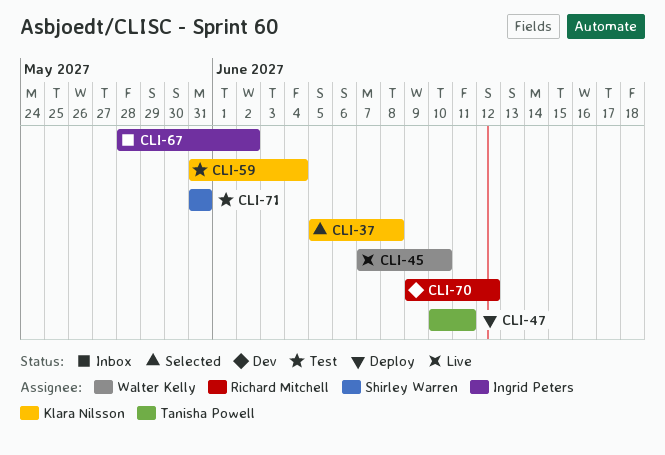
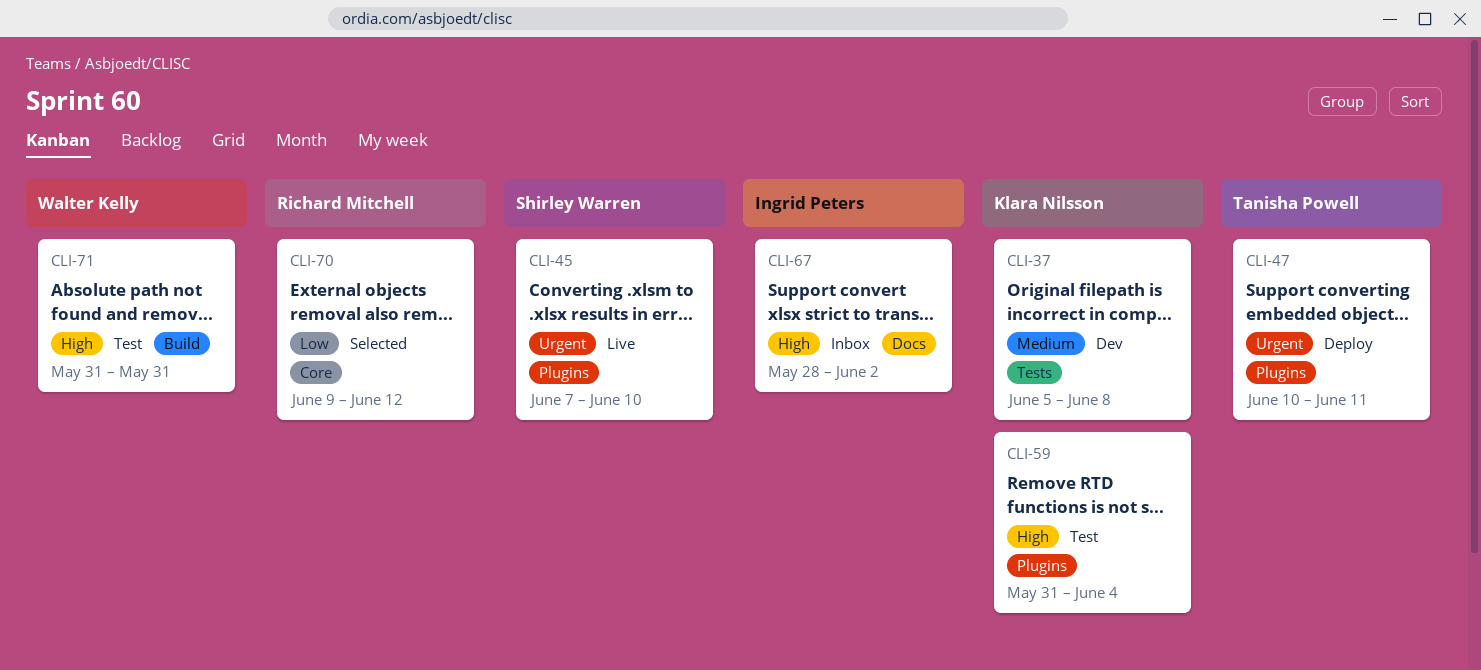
CLI-37, status: Selected -> Dev
CLI-45, owner: Walter Kelly -> Shirley Warren
CLI-70, status: Dev -> Selected
CLI-71, owner: Shirley Warren -> Walter Kelly

